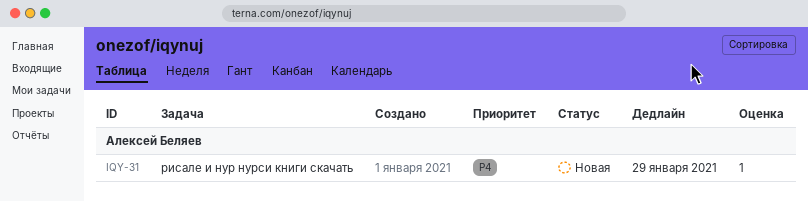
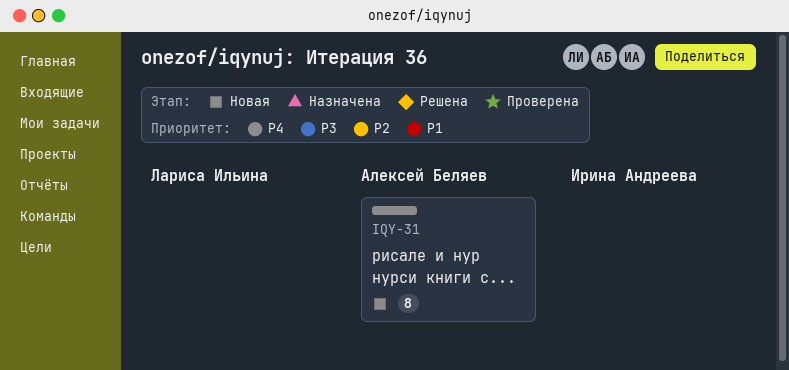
IQY-31, estimate: 1 -> 8

